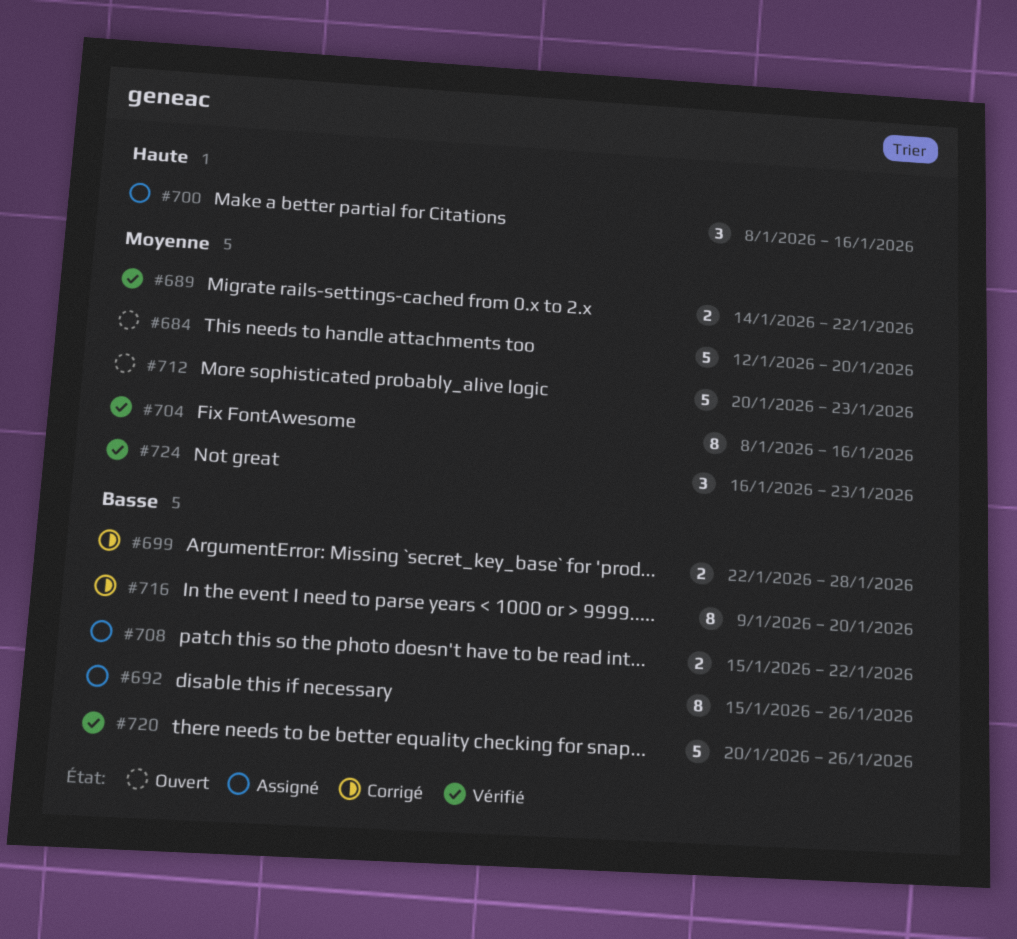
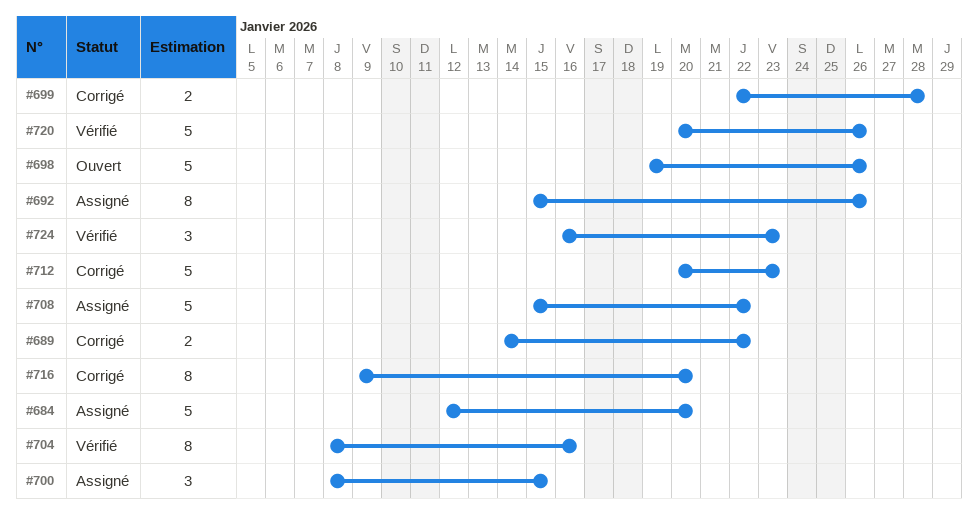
#684, status: Ouvert -> Assigné
#689, status: Vérifié -> Corrigé
#698: none -> present
#700, due: Jan 16 -> Jan 15
#708, estimate: 2 -> 5
#712, status: Ouvert -> Corrigé

